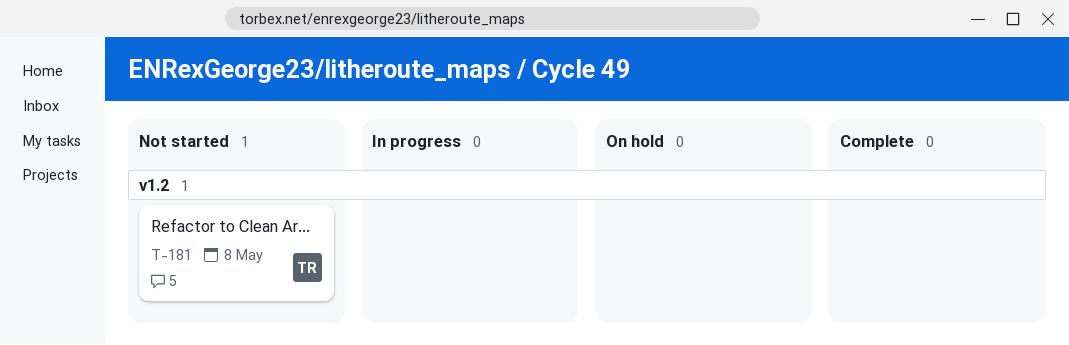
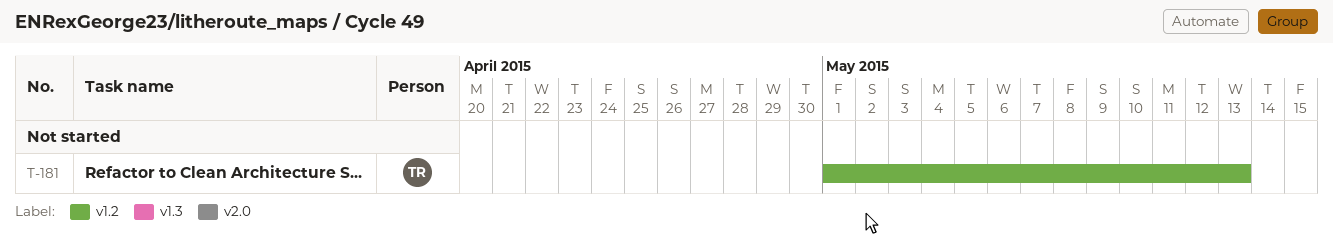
T-181, due: May 8 -> May 13

